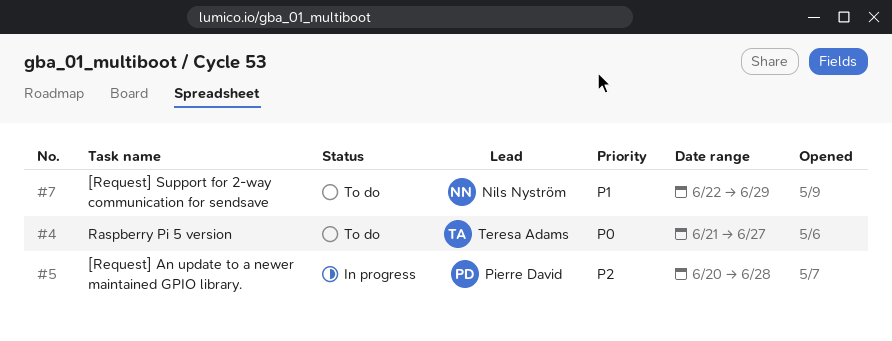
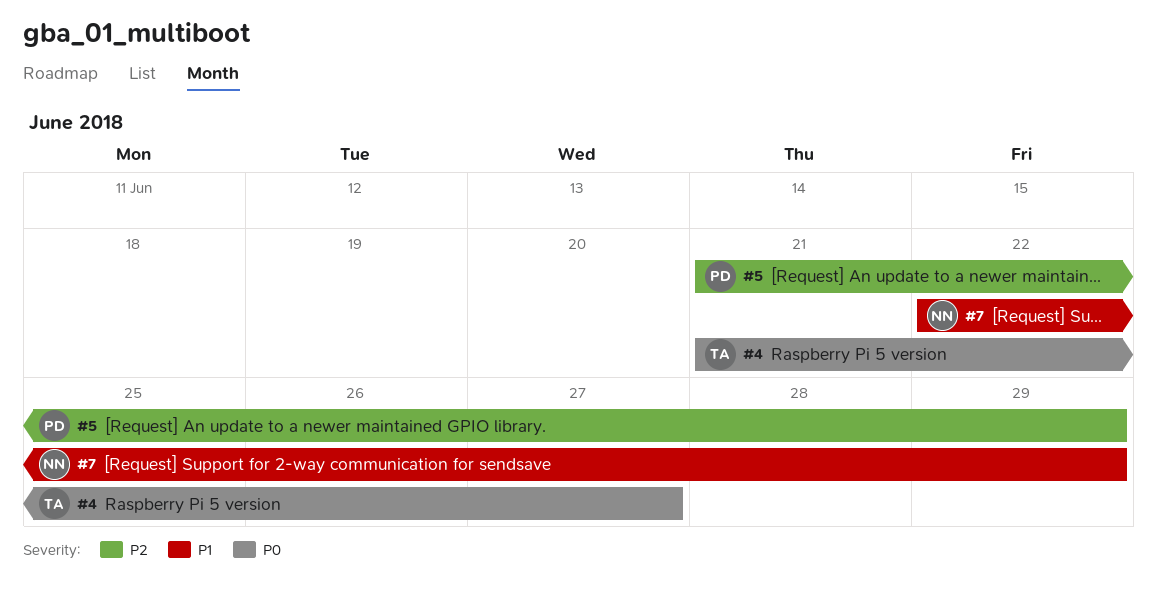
#5, start: Jun 20 -> Jun 21
#5, due: Jun 28 -> Jun 29

